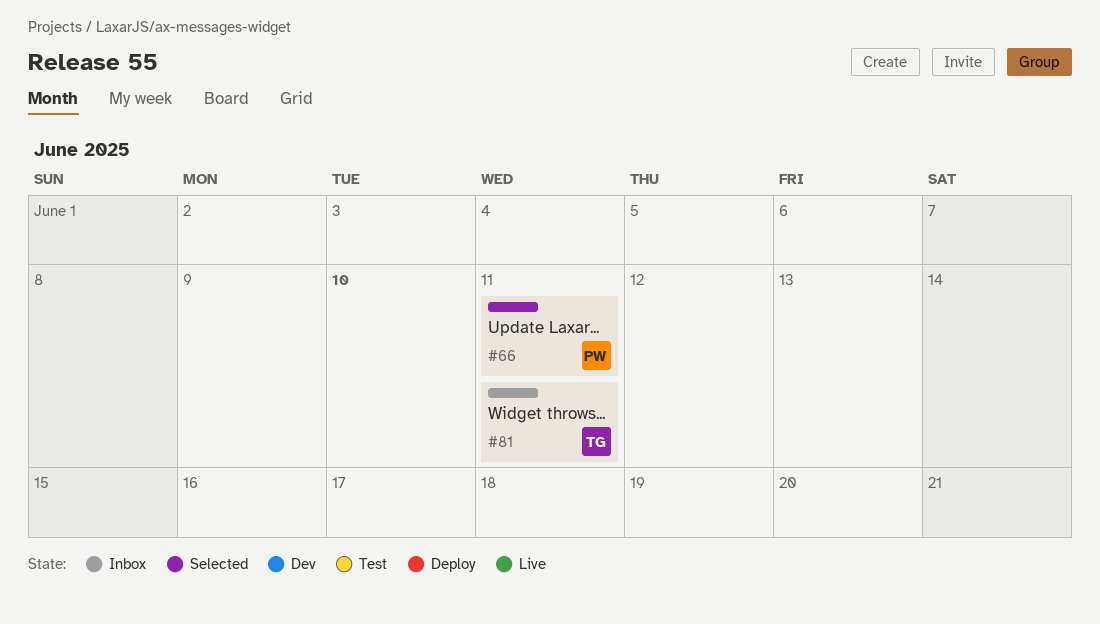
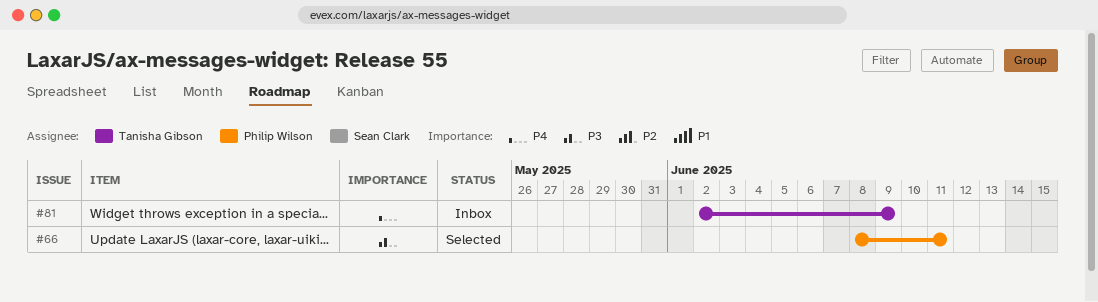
#81, due: Jun 11 -> Jun 9

